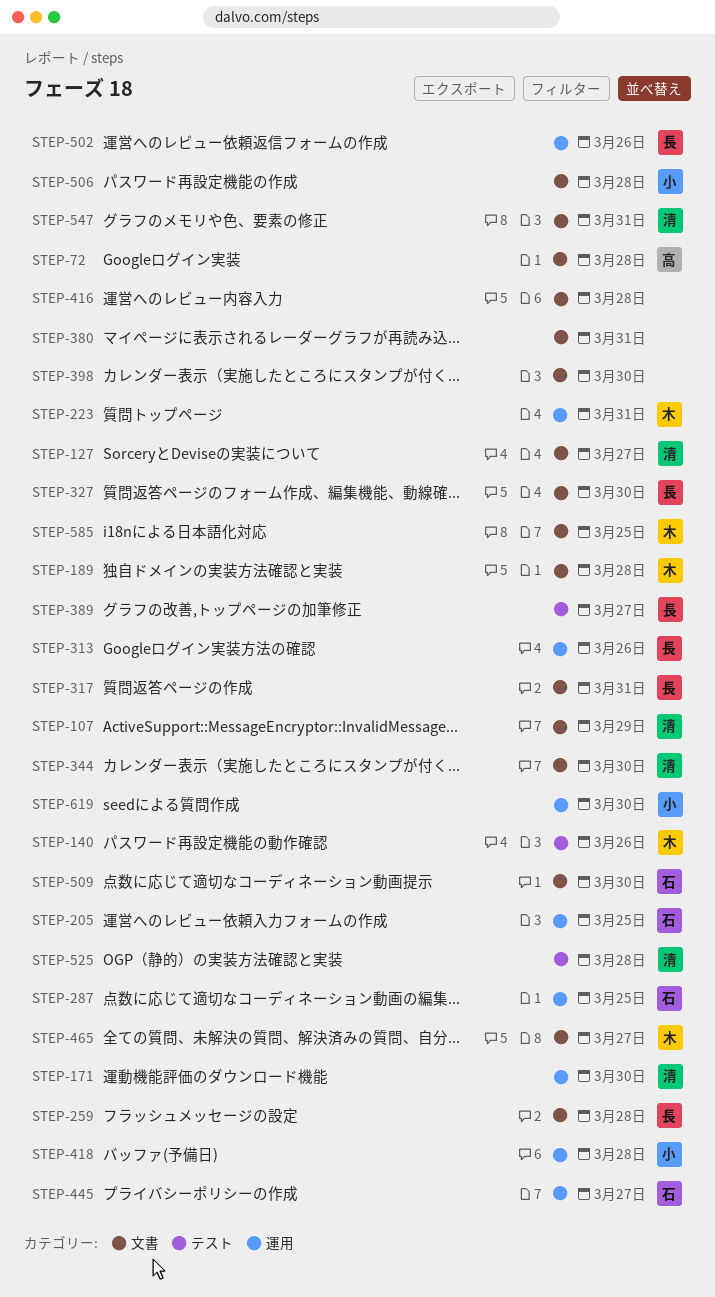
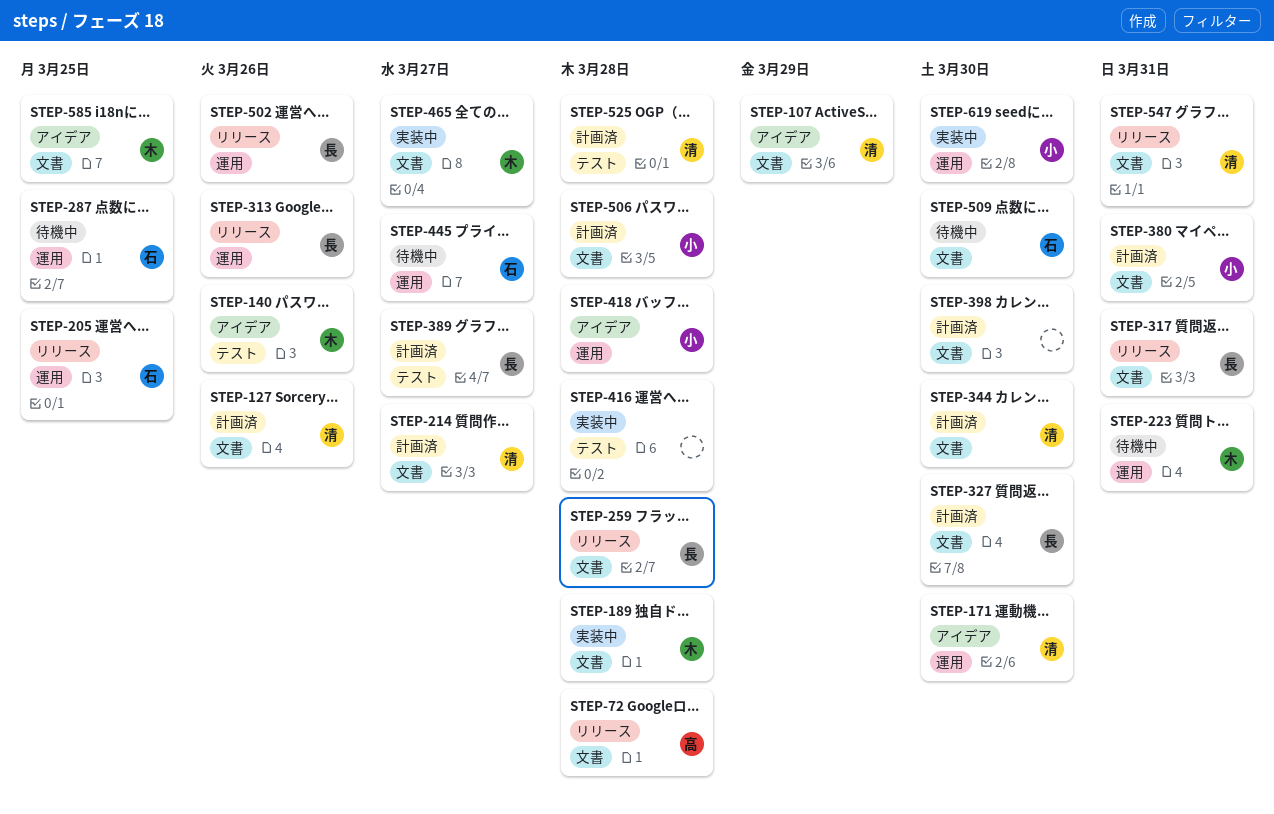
STEP-127, due: Mar 27 -> Mar 26
STEP-214: none -> present
STEP-380, owner: none -> 小
STEP-416, label: 文書 -> テスト

